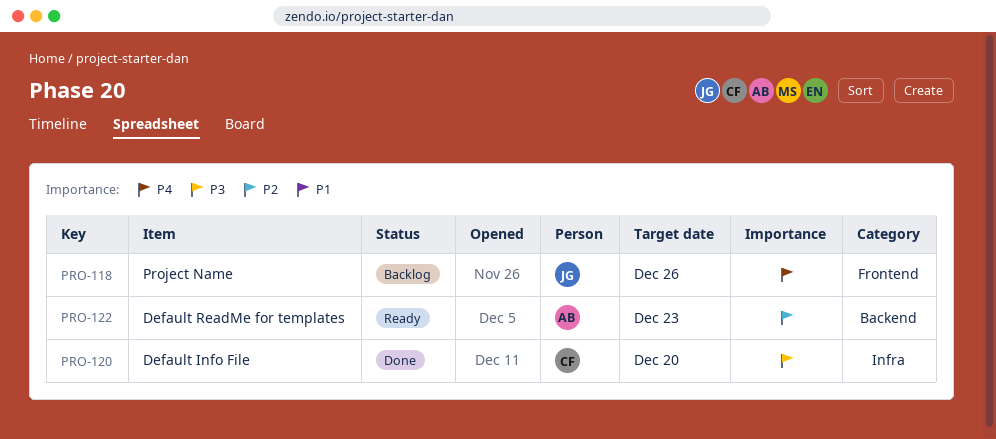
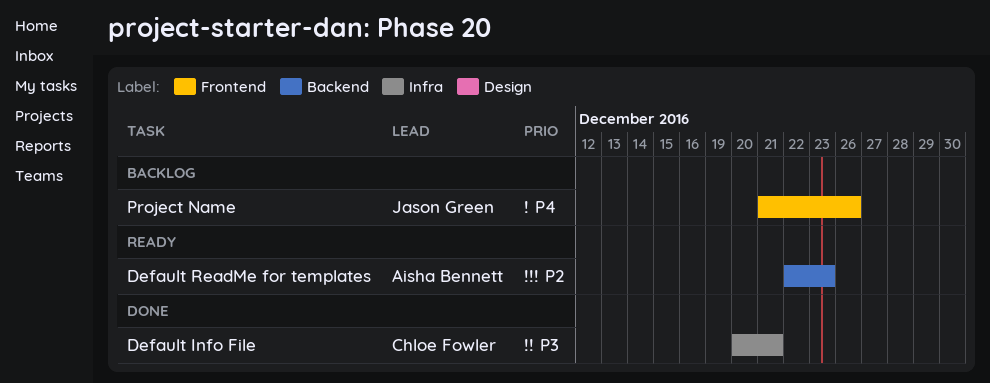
Default Info File, due: Dec 20 -> Dec 21

